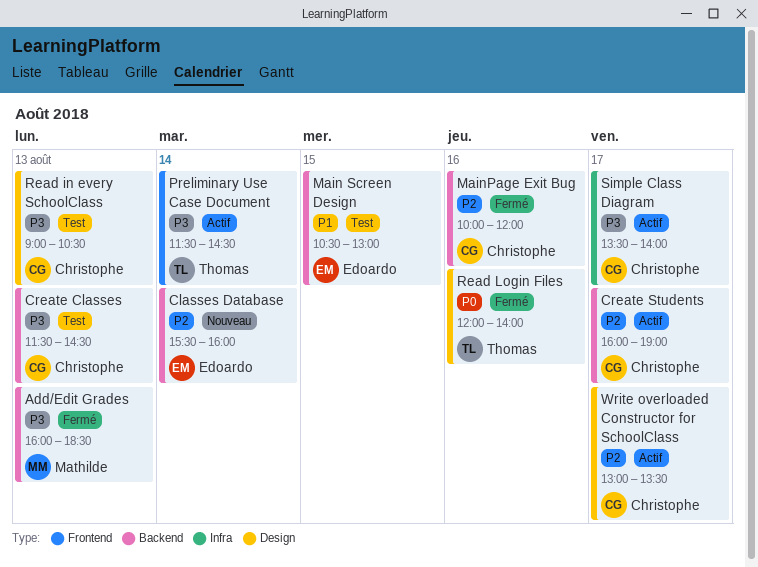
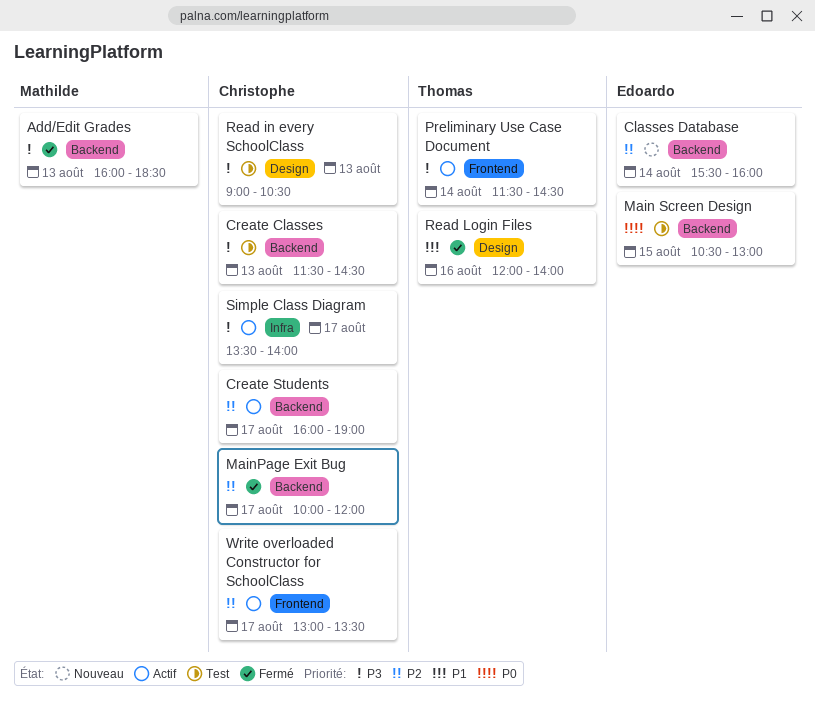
Main Screen Design, priority: P1 -> P0
MainPage Exit Bug, day: Aug 16 -> Aug 17
Read Login Files, priority: P0 -> P1
Write overloaded Constructor for SchoolClass, label: Design -> Frontend

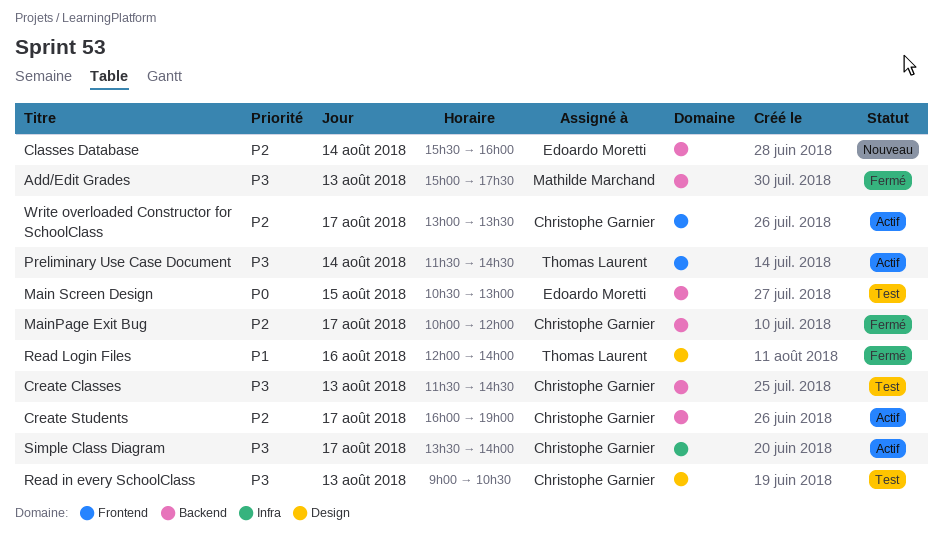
Add/Edit Grades, begins: 16:00 -> 15:00
Add/Edit Grades, ends: 18:30 -> 17:30

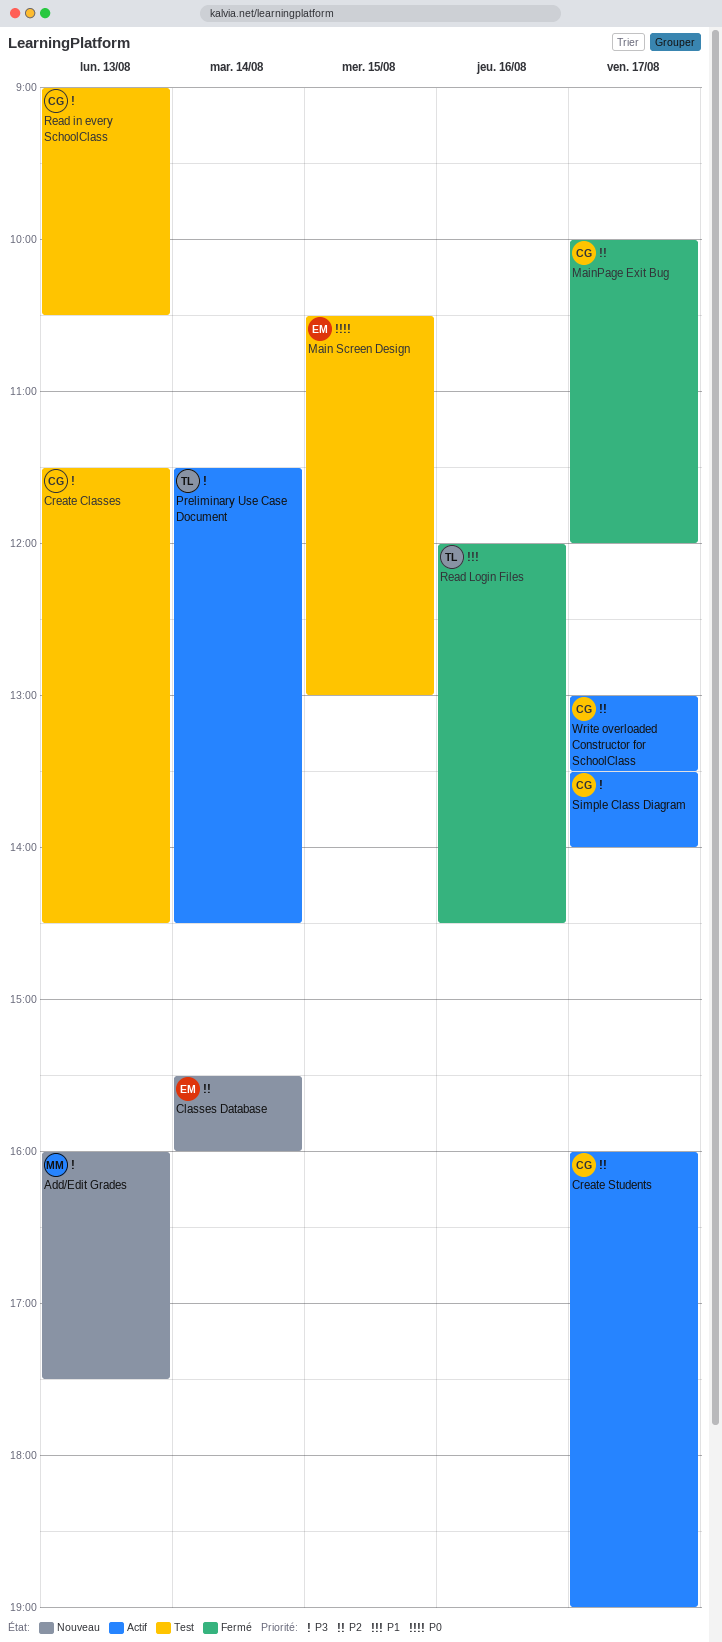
Add/Edit Grades, status: Fermé -> Nouveau
Add/Edit Grades, begins: 15:00 -> 16:00
Read Login Files, ends: 14:00 -> 14:30

